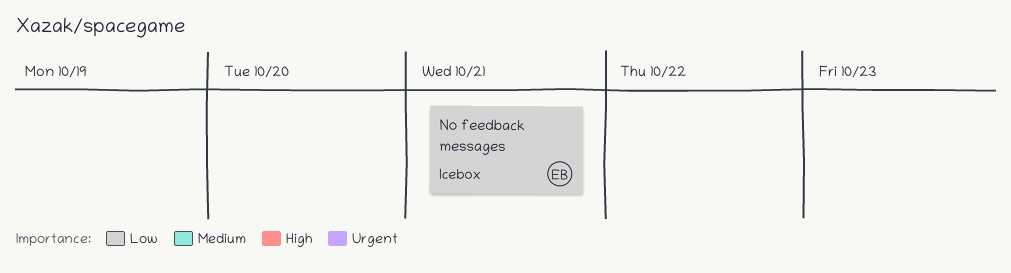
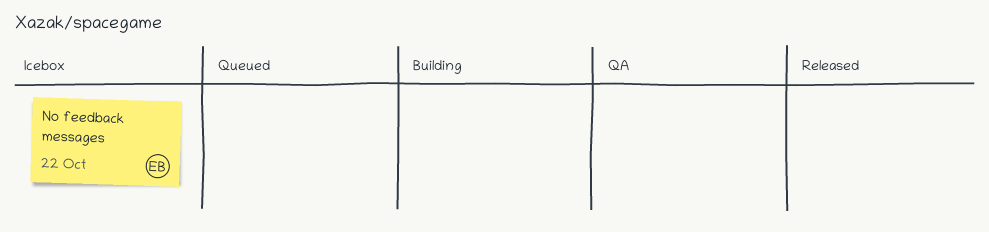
No feedback messages, due: Oct 21 -> Oct 22

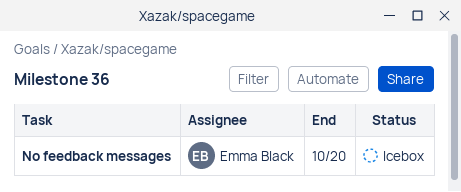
No feedback messages, due: Oct 22 -> Oct 20

